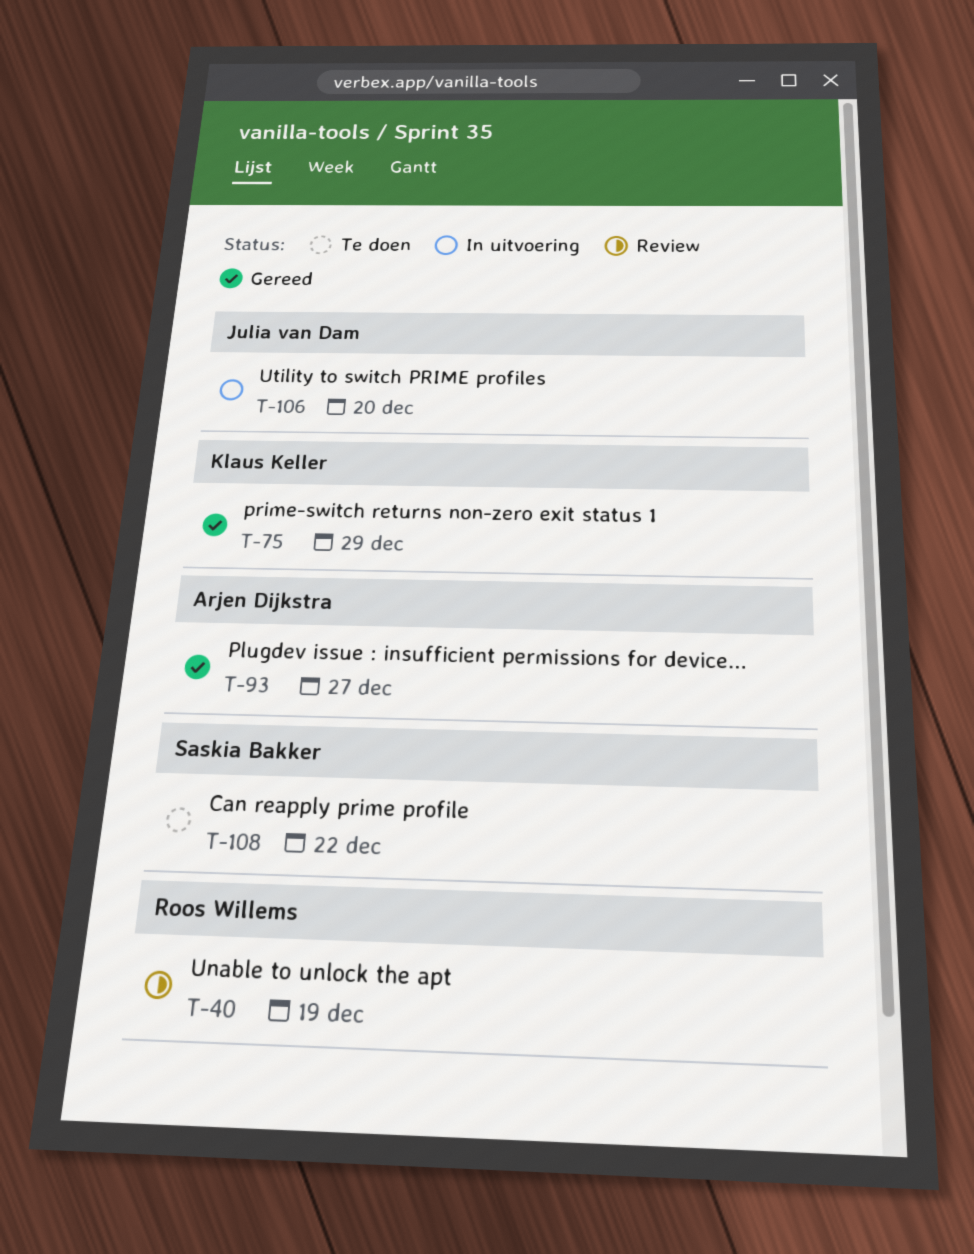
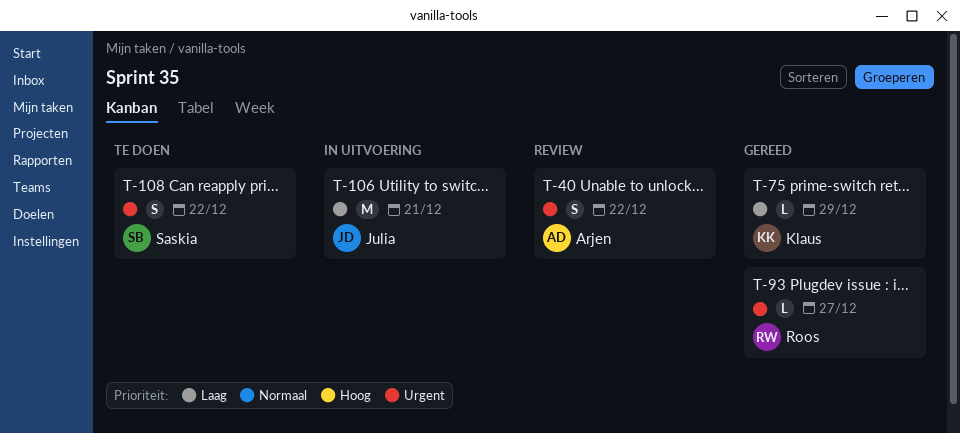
T-40, owner: Roos Willems -> Arjen Dijkstra
T-40, due: Dec 19 -> Dec 22
T-93, owner: Arjen Dijkstra -> Roos Willems
T-106, due: Dec 20 -> Dec 21

